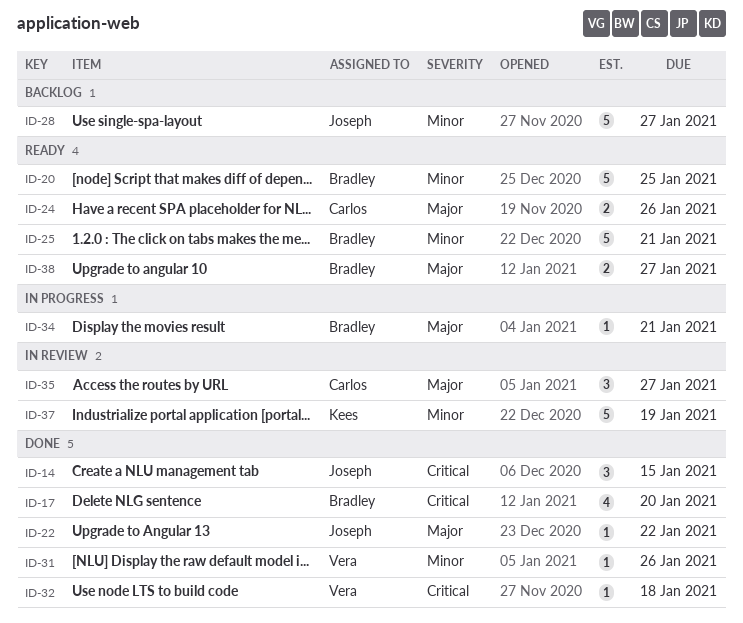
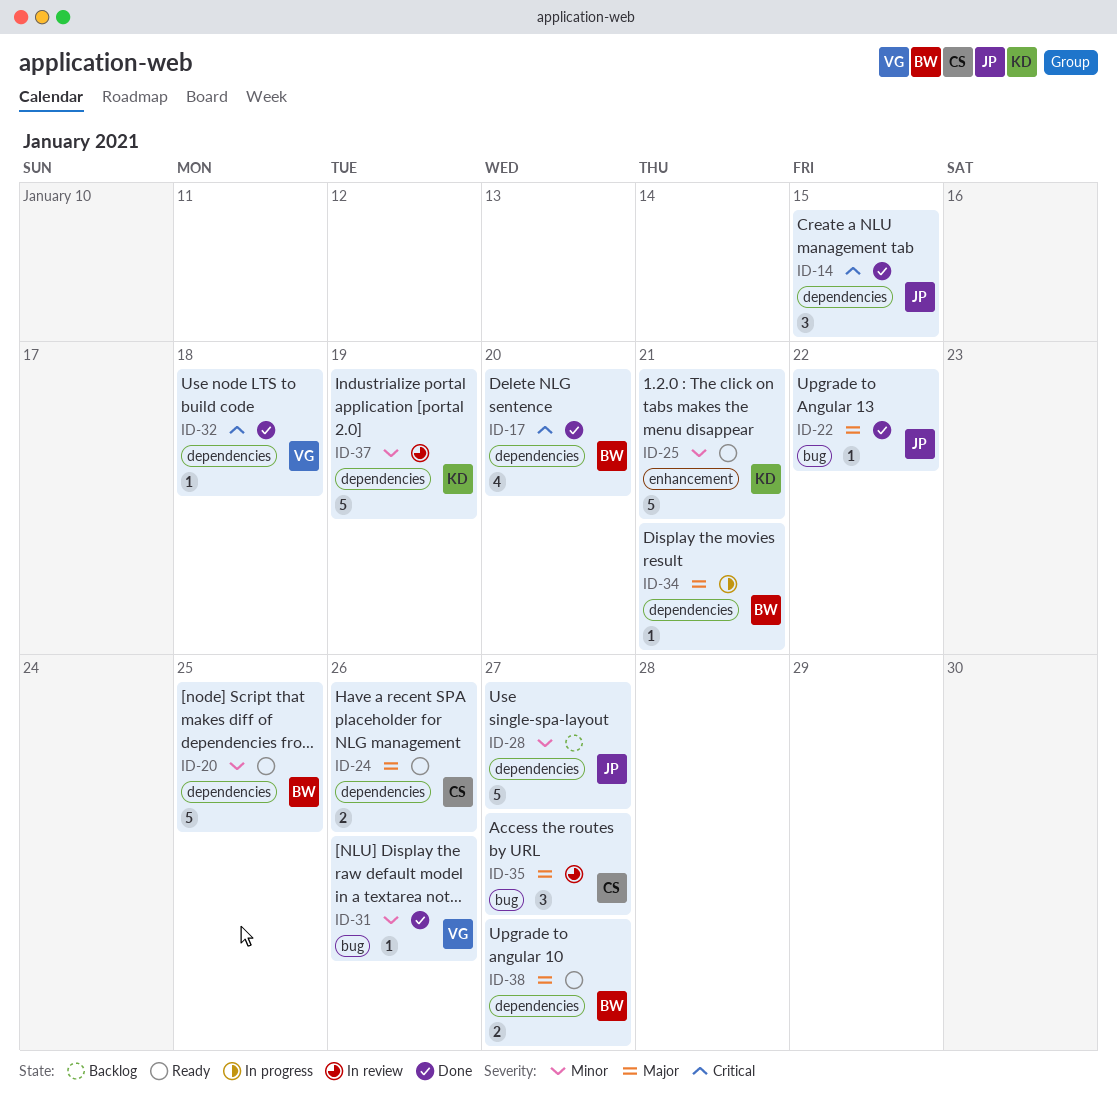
ID-25, owner: Bradley -> Kees

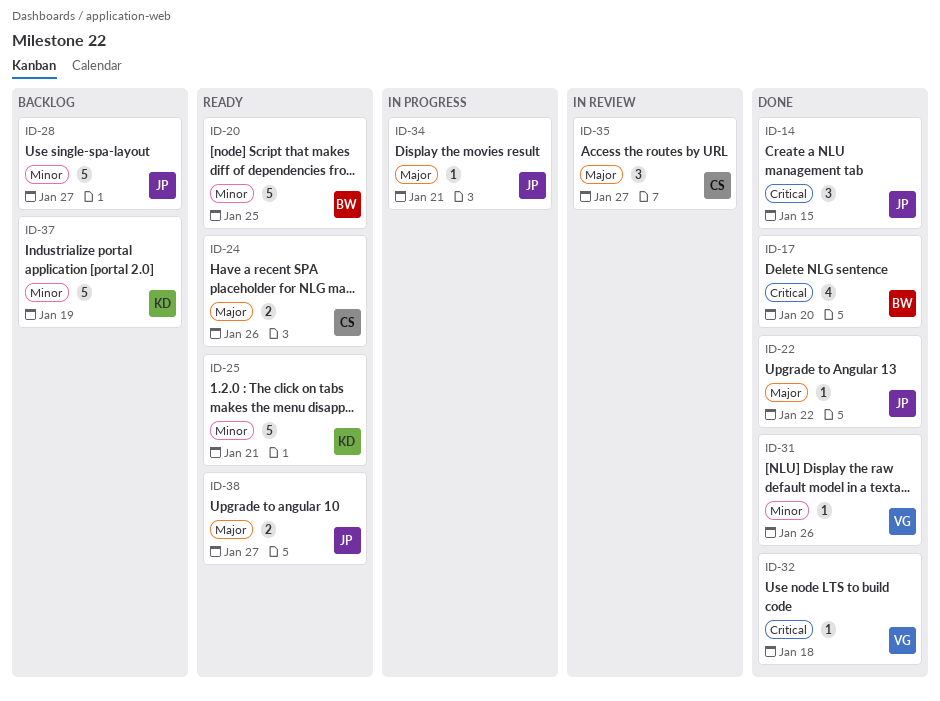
ID-34, owner: BW -> JP
ID-37, status: In review -> Backlog
ID-38, owner: BW -> JP

